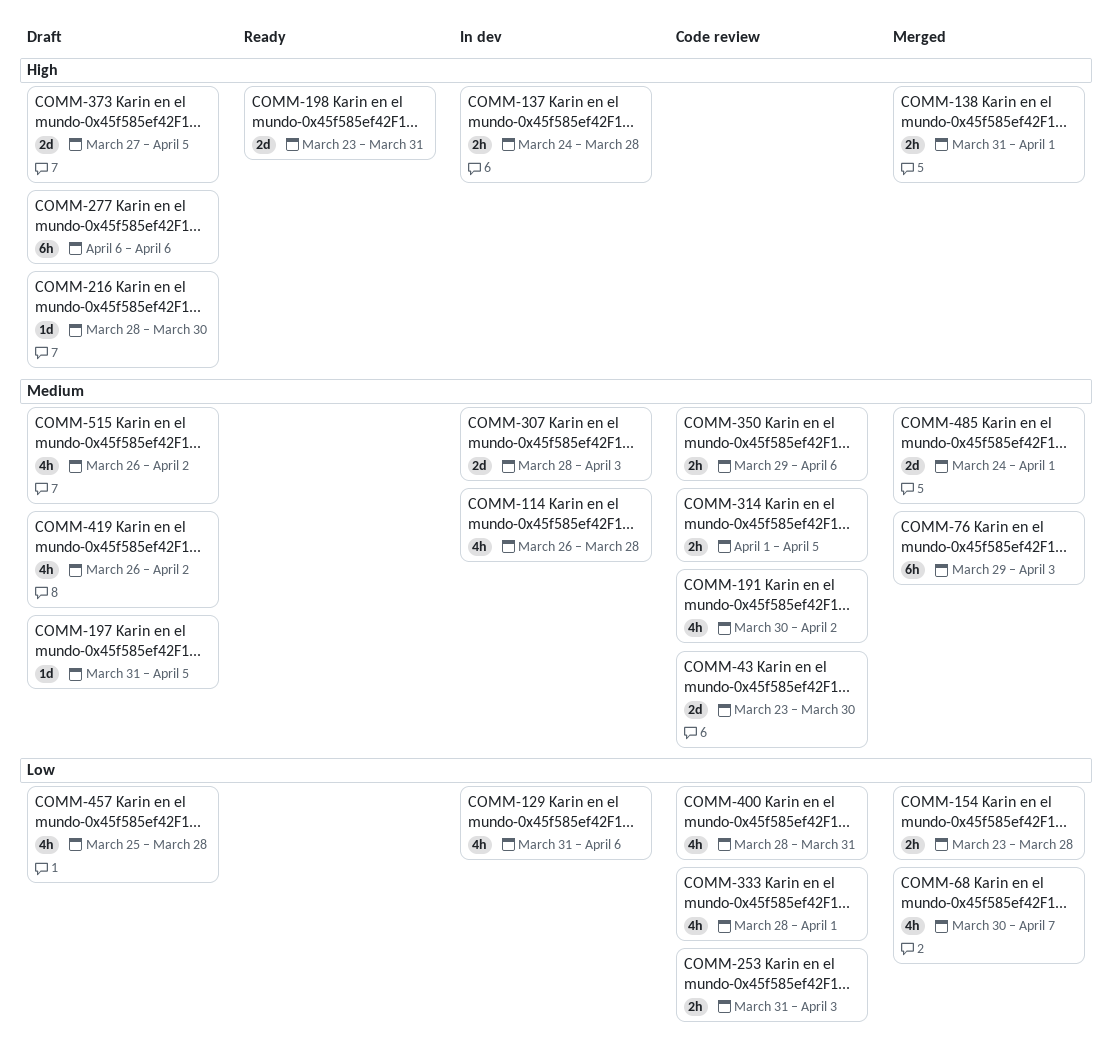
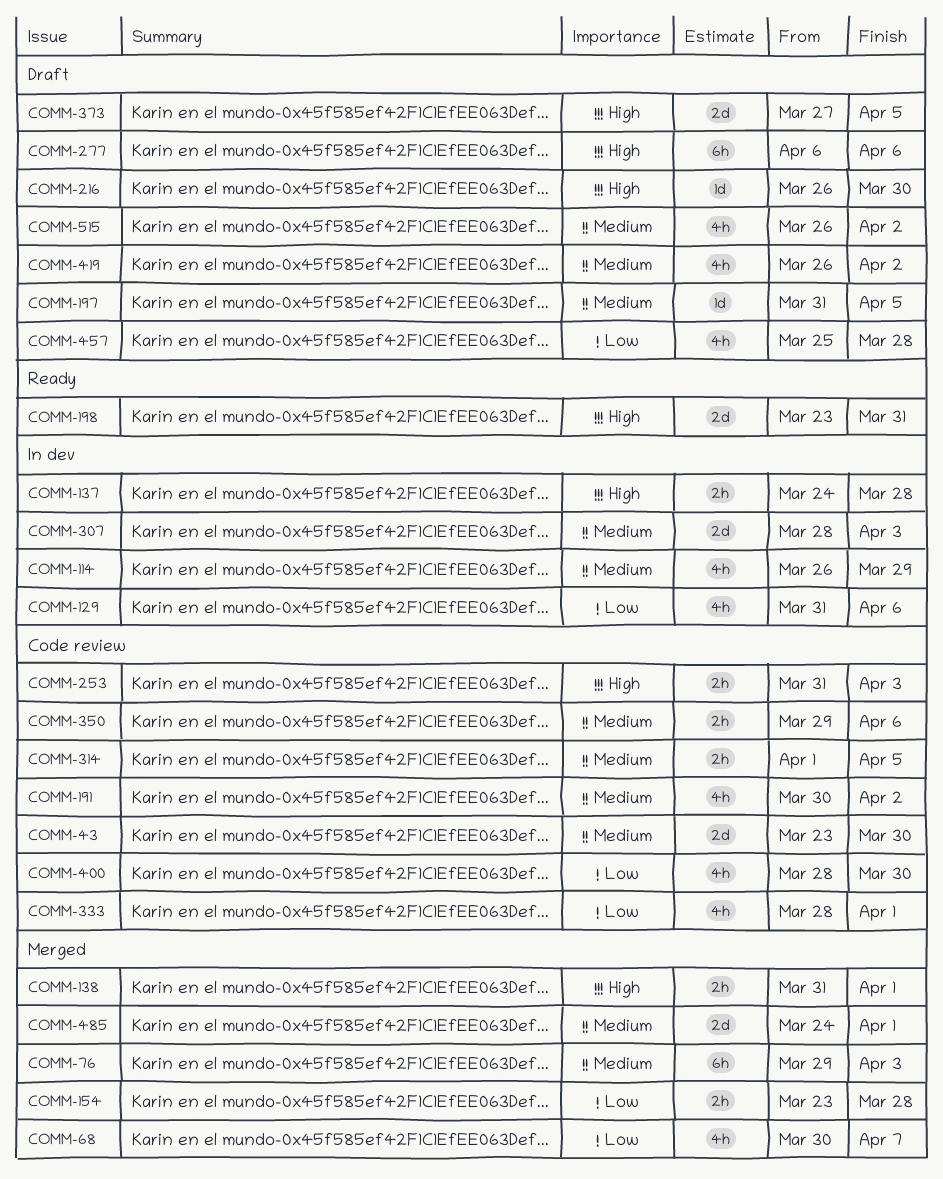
COMM-114, due: Mar 28 -> Mar 29
COMM-216, start: Mar 28 -> Mar 26
COMM-253, priority: Low -> High
COMM-400, due: Mar 31 -> Mar 30

